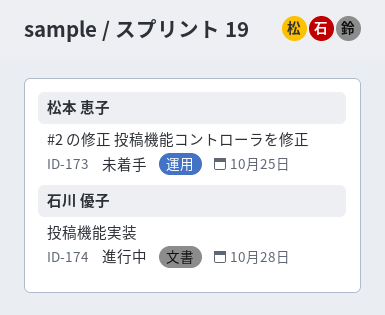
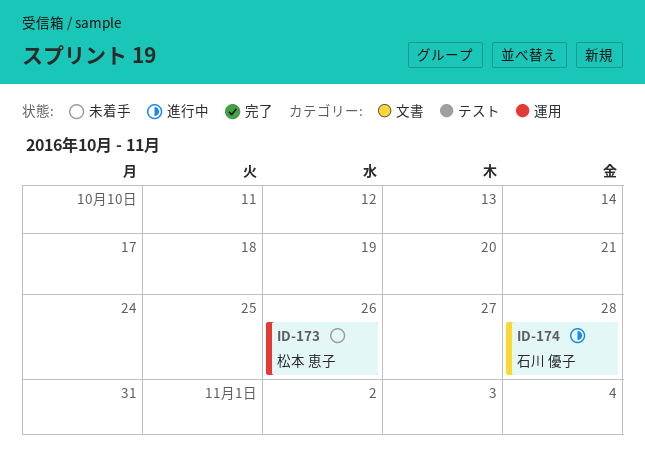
ID-173, due: Oct 25 -> Oct 26

